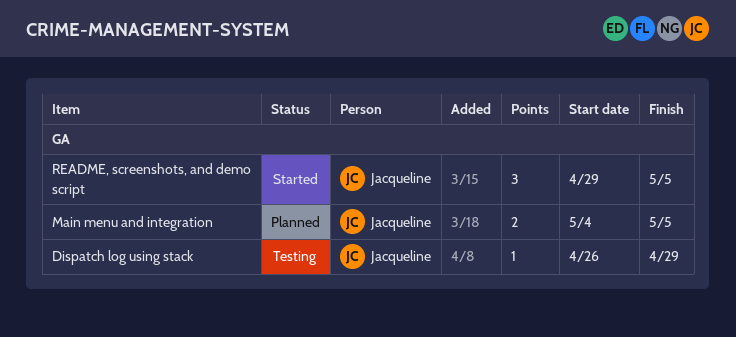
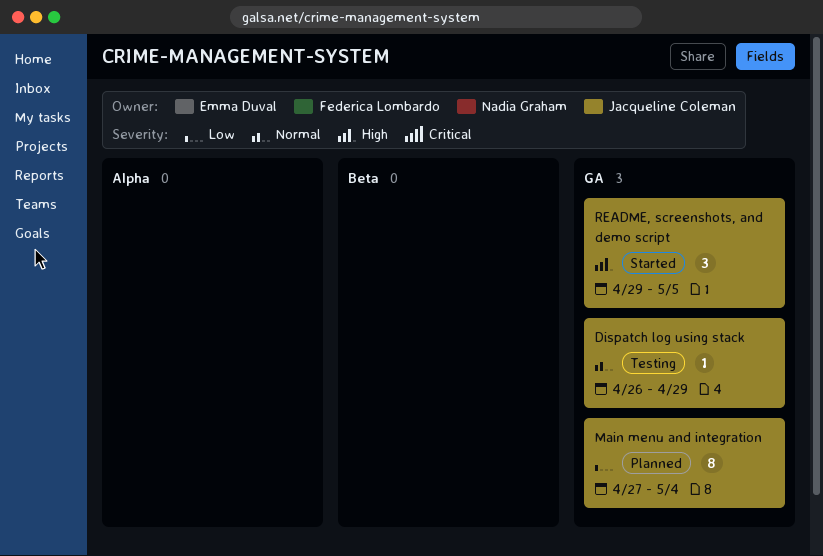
Main menu and integration, estimate: 2 -> 8
Main menu and integration, start: May 4 -> Apr 27
Main menu and integration, due: May 5 -> May 4

